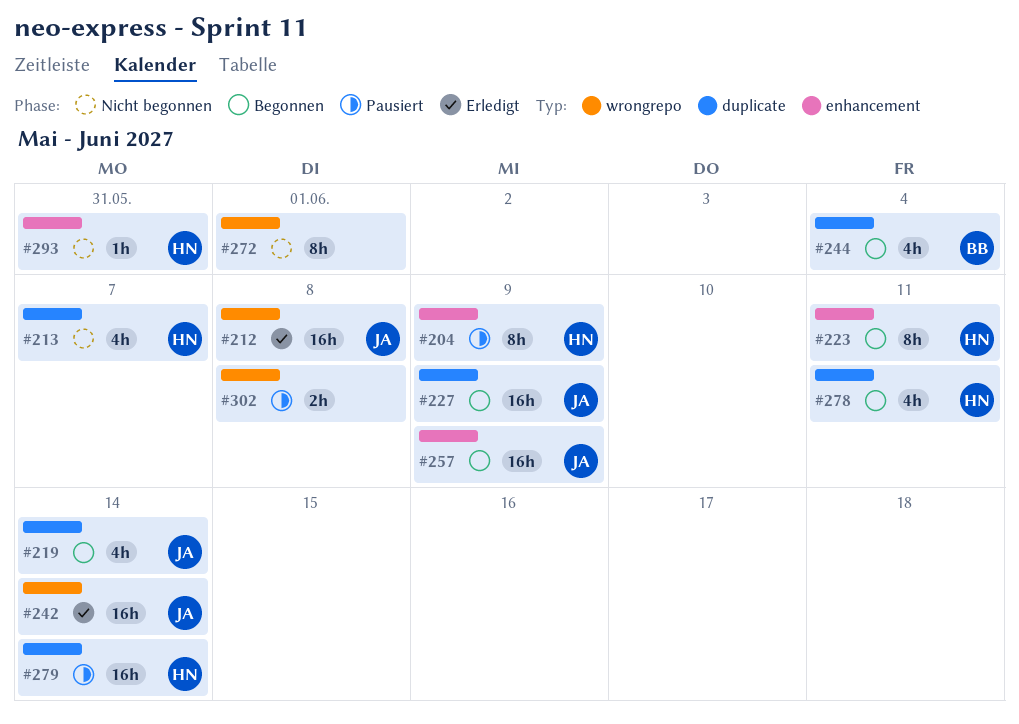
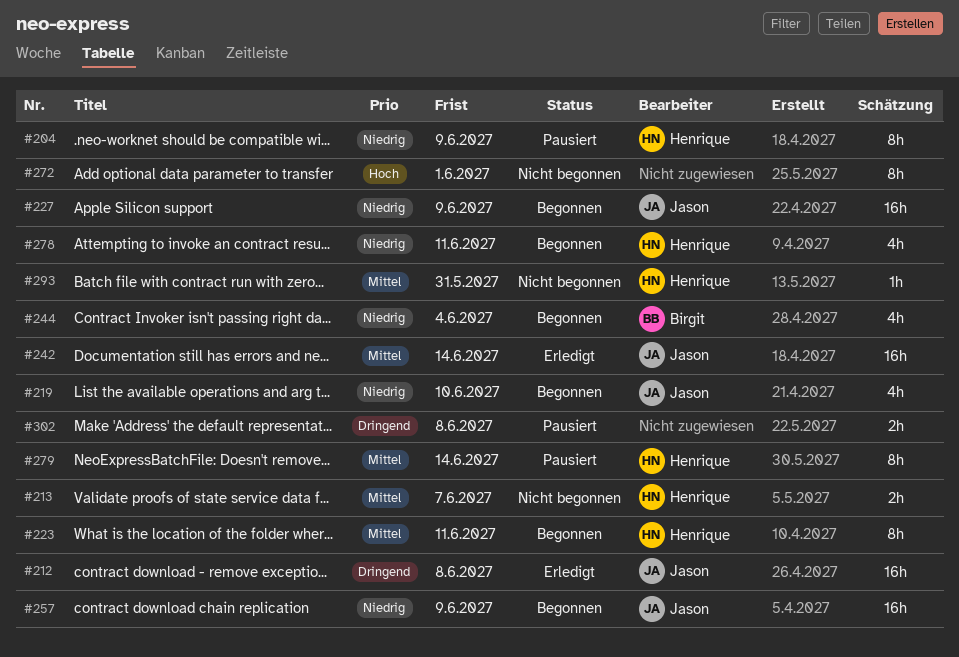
#213, estimate: 4h -> 2h
#219, due: Jun 14 -> Jun 10
#279, estimate: 16h -> 8h

